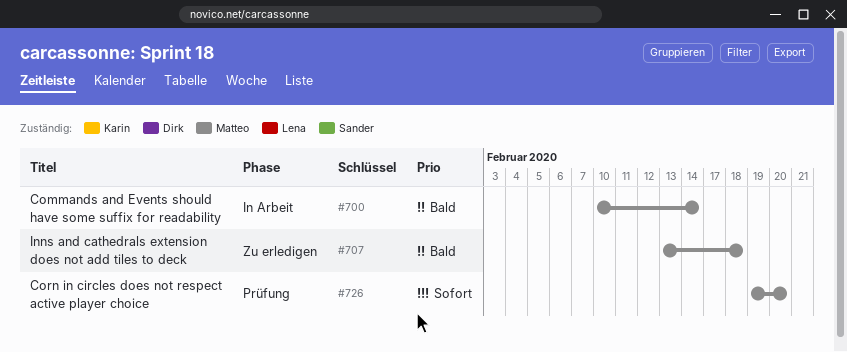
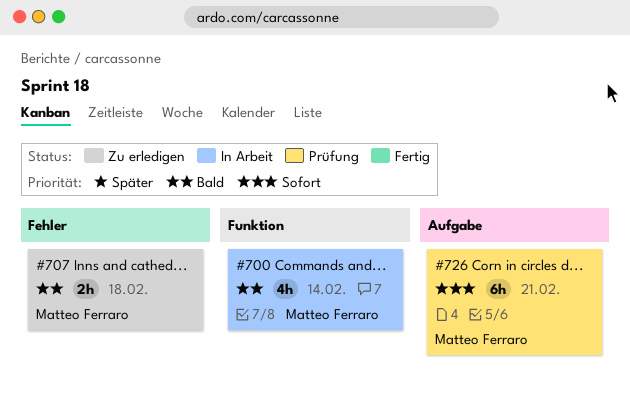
#726, due: Feb 20 -> Feb 21

